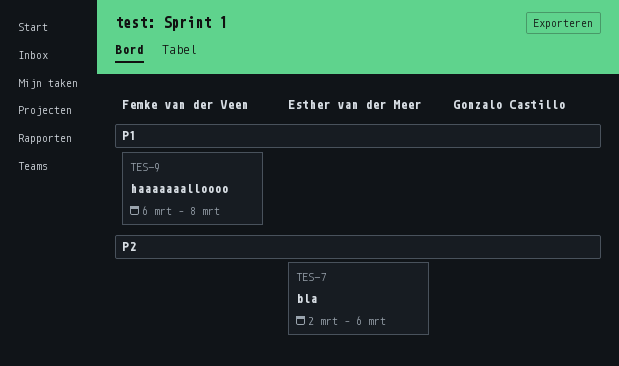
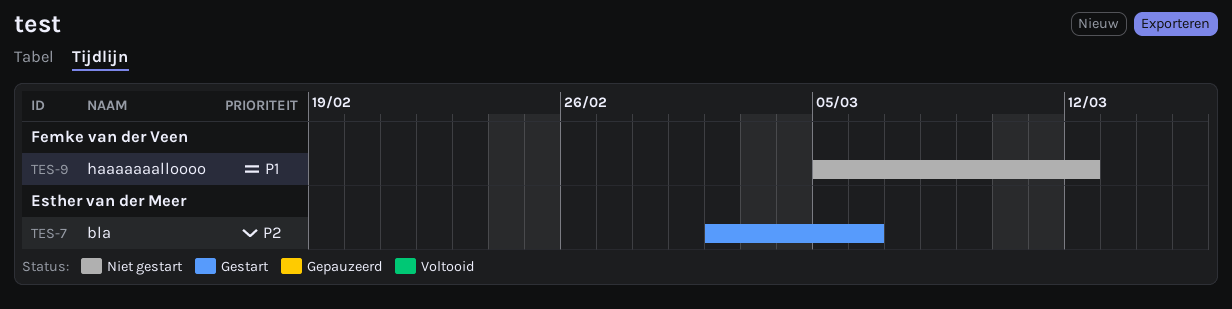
TES-9, start: Mar 6 -> Mar 5
TES-9, due: Mar 8 -> Mar 12

